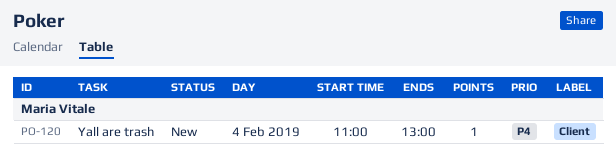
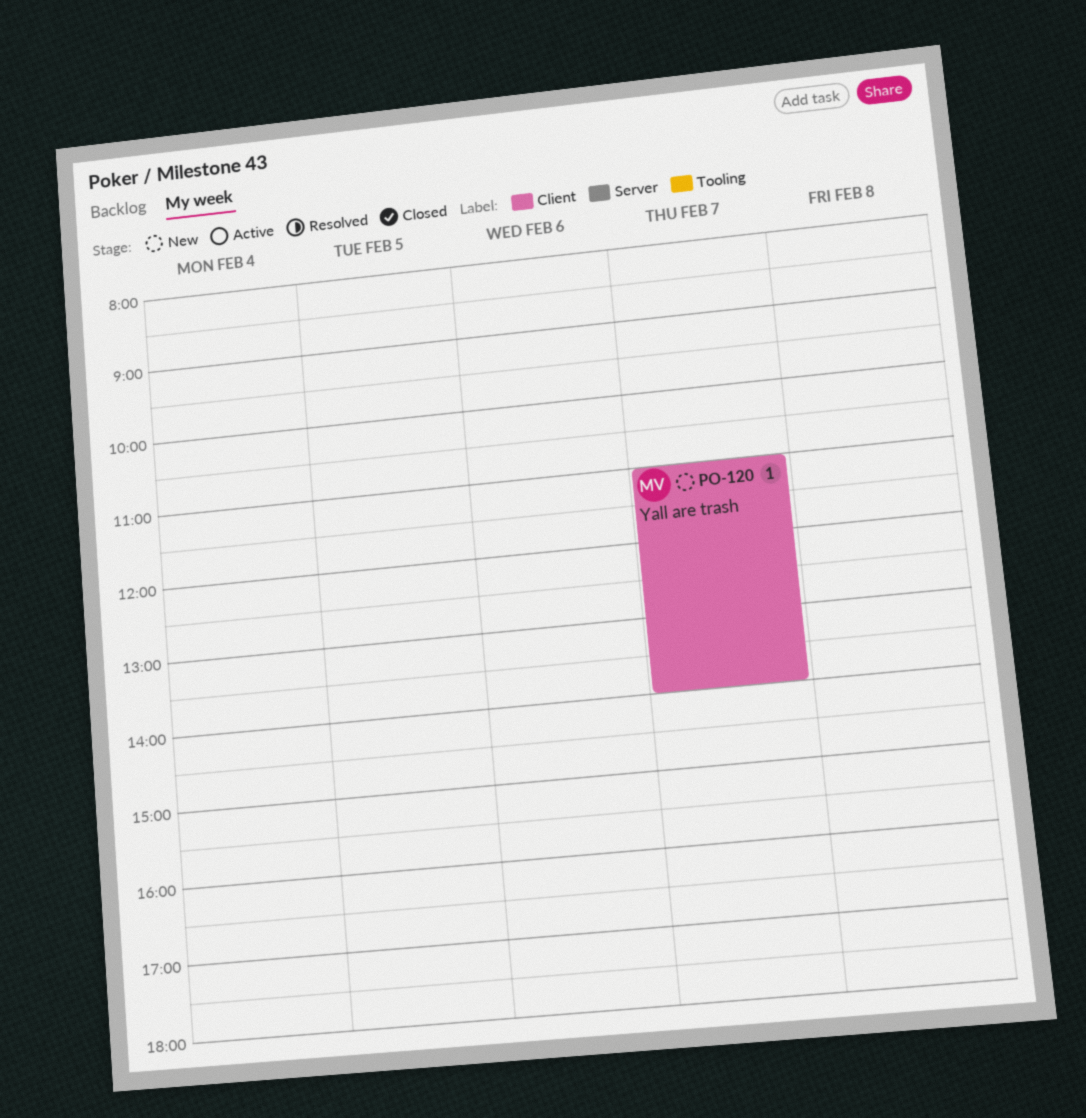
PO-120, day: Feb 4 -> Feb 7
PO-120, ends: 13:00 -> 14:00

